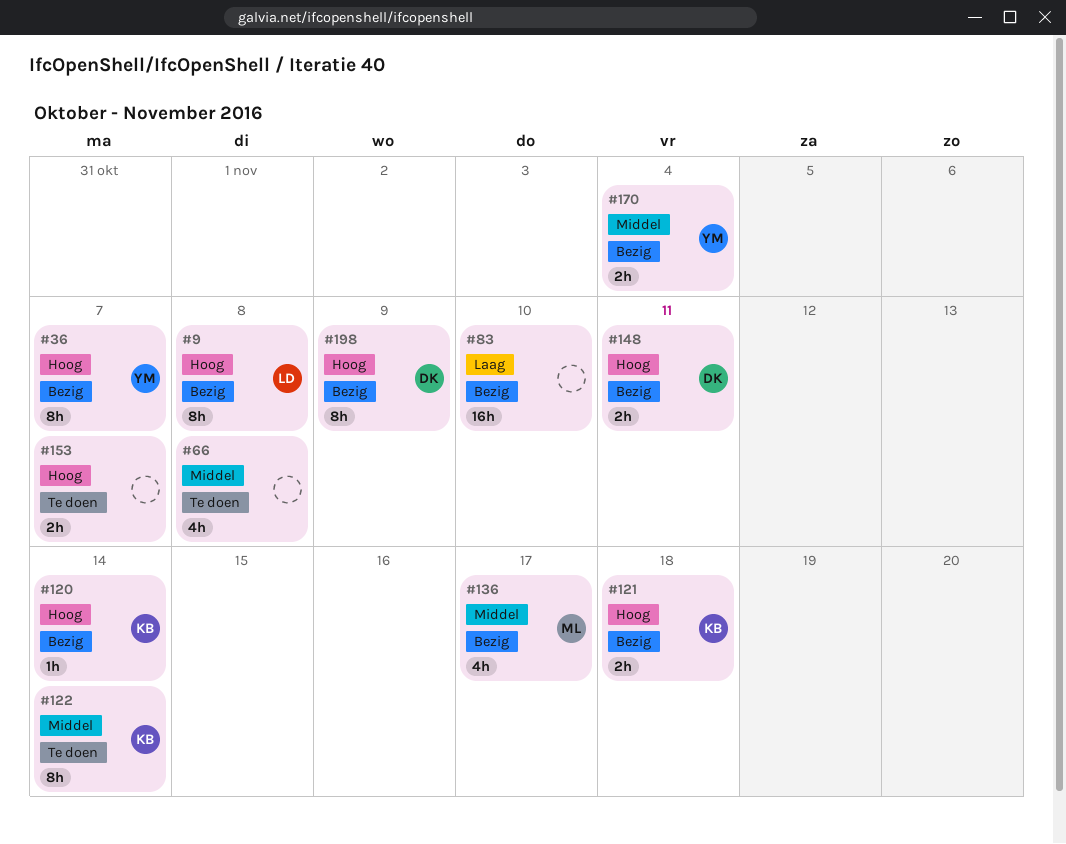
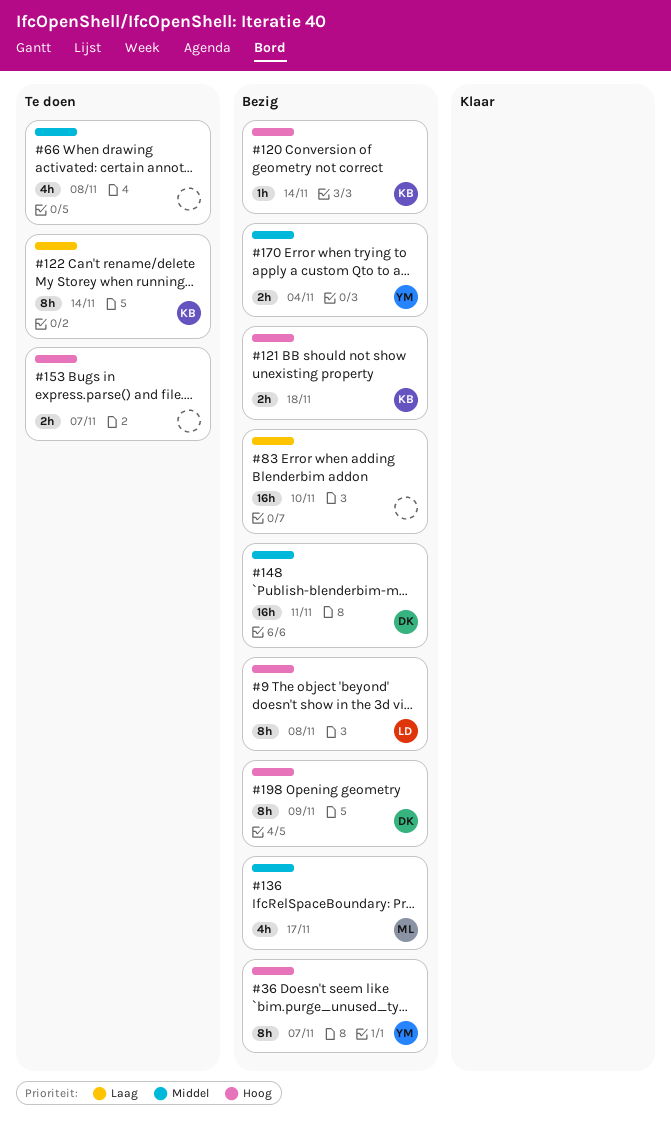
#122, priority: Middel -> Laag
#148, priority: Hoog -> Middel
#148, estimate: 2h -> 16h

